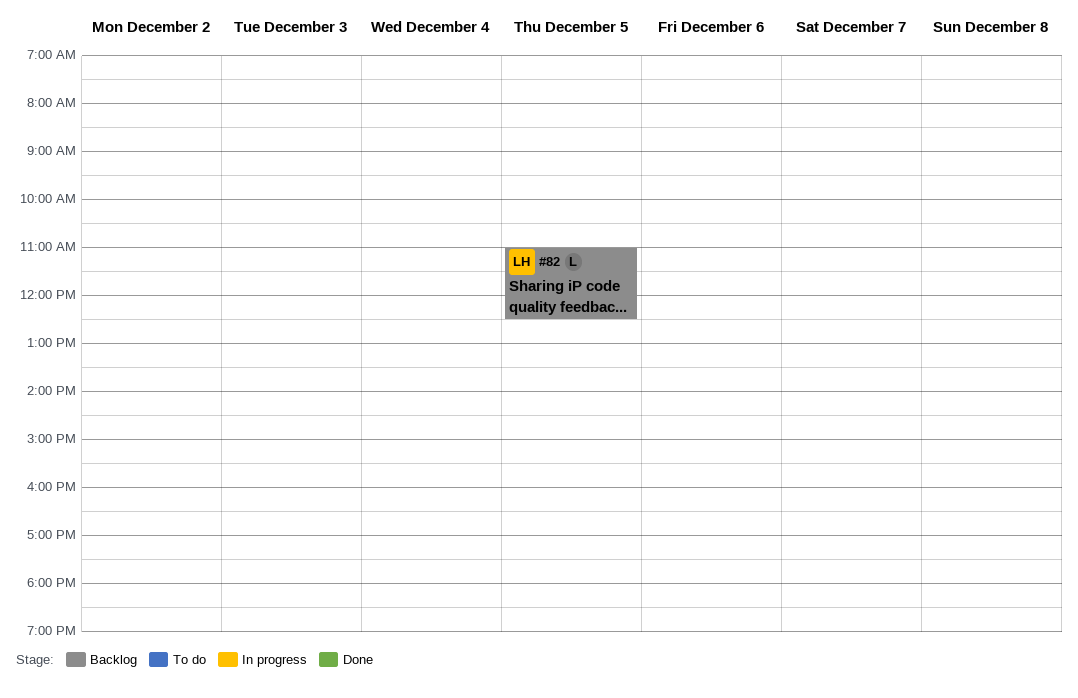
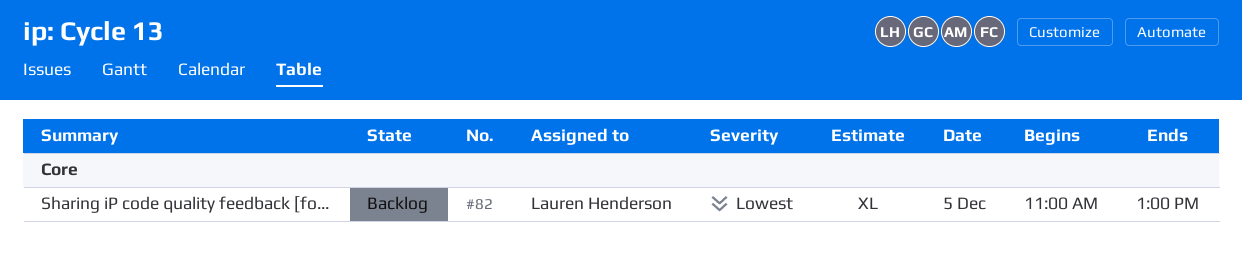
#82, estimate: L -> XL
#82, ends: 12:30 -> 13:00

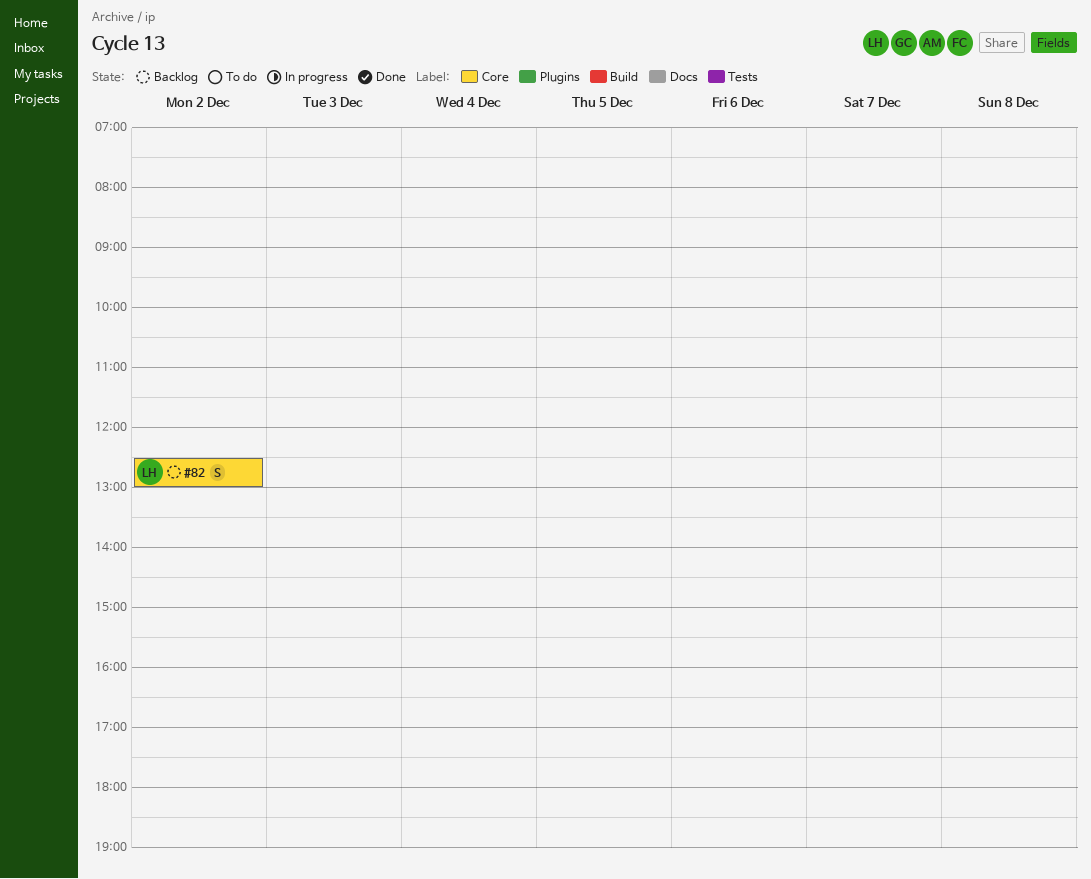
#82, estimate: XL -> S
#82, day: Dec 5 -> Dec 2
#82, begins: 11:00 -> 12:30

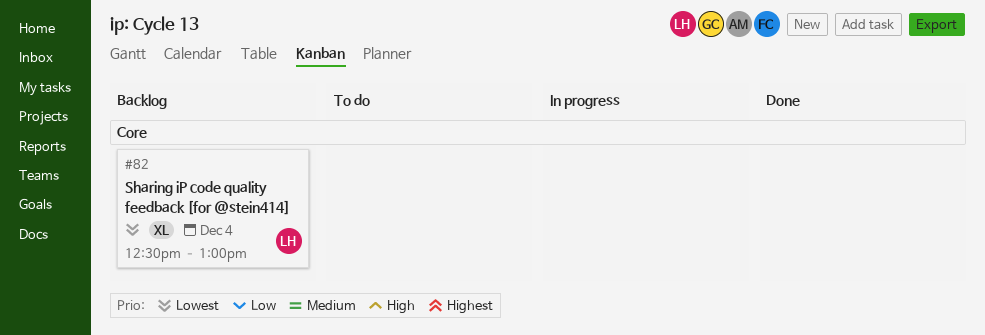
#82, estimate: S -> XL
#82, day: Dec 2 -> Dec 4

